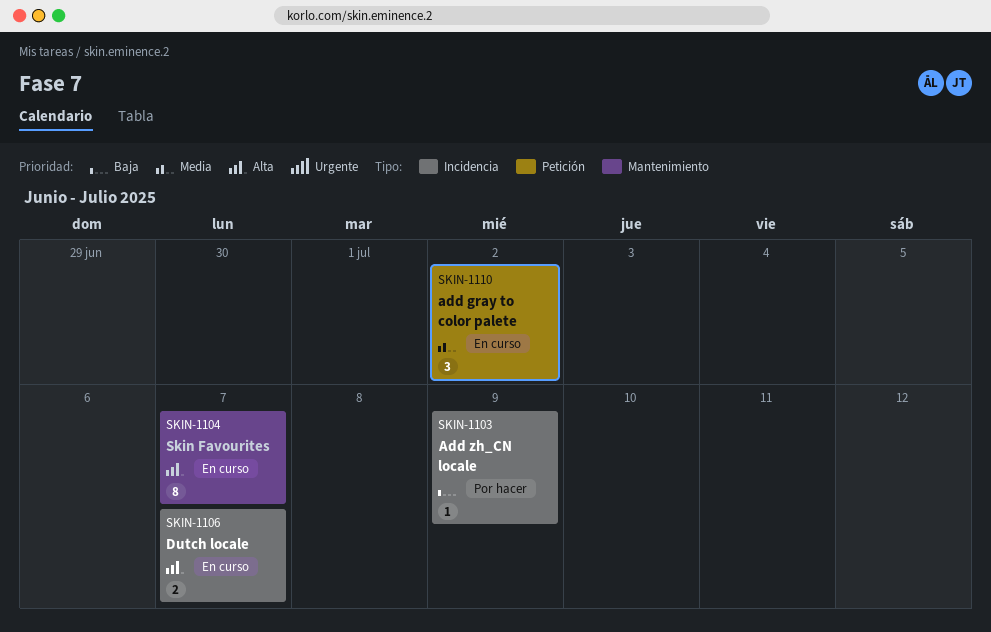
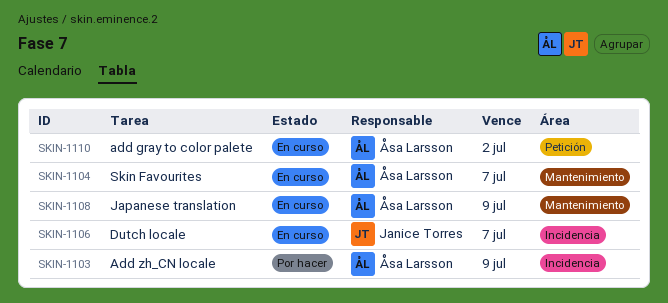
SKIN-1108: none -> present

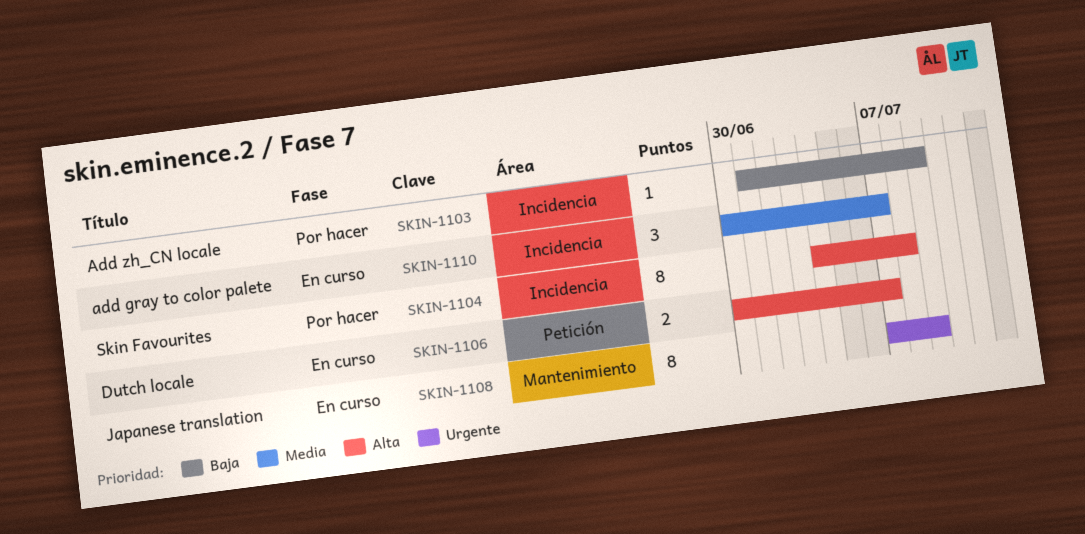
SKIN-1104, status: En curso -> Por hacer
SKIN-1104, label: Mantenimiento -> Incidencia
SKIN-1104, due: Jul 7 -> Jul 8
SKIN-1106, label: Incidencia -> Petición
SKIN-1110, label: Petición -> Incidencia
SKIN-1110, due: Jul 2 -> Jul 7

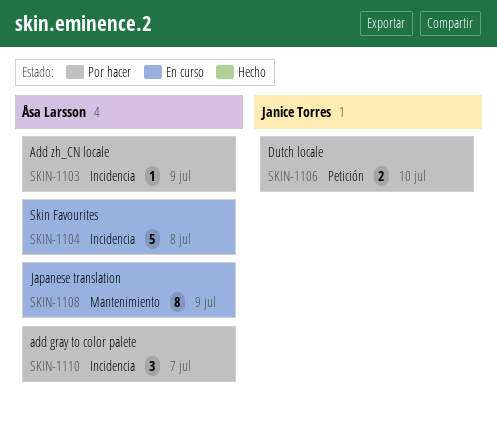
SKIN-1104, status: Por hacer -> En curso
SKIN-1104, estimate: 8 -> 5
SKIN-1106, status: En curso -> Por hacer
SKIN-1106, due: Jul 7 -> Jul 10
SKIN-1110, status: En curso -> Por hacer

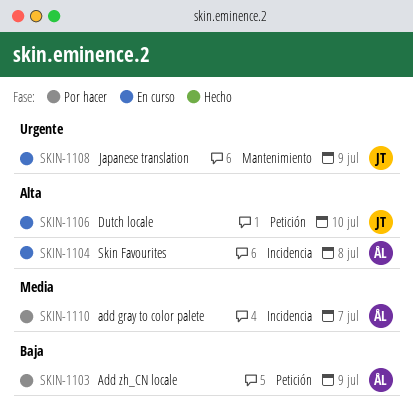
SKIN-1103, label: Incidencia -> Petición
SKIN-1106, status: Por hacer -> En curso
SKIN-1108, owner: Åsa Larsson -> Janice Torres

